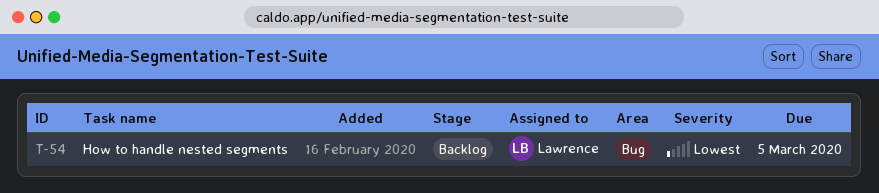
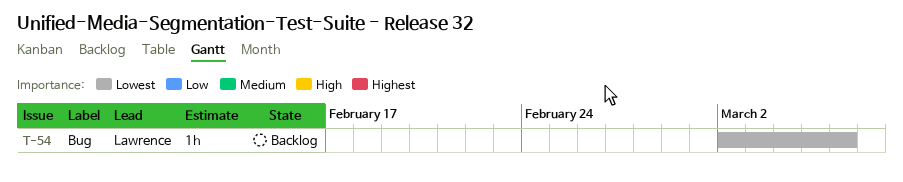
T-54, due: Mar 5 -> Mar 6

